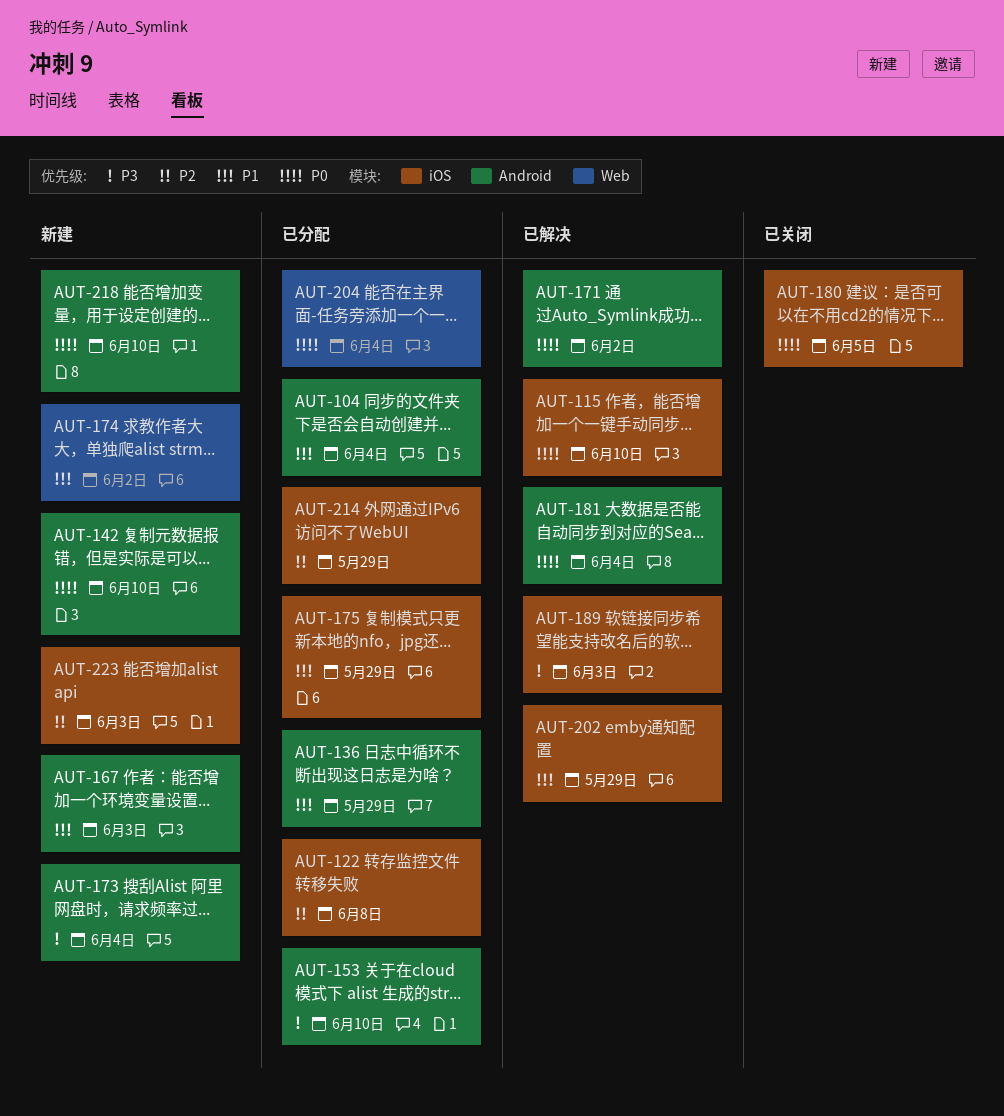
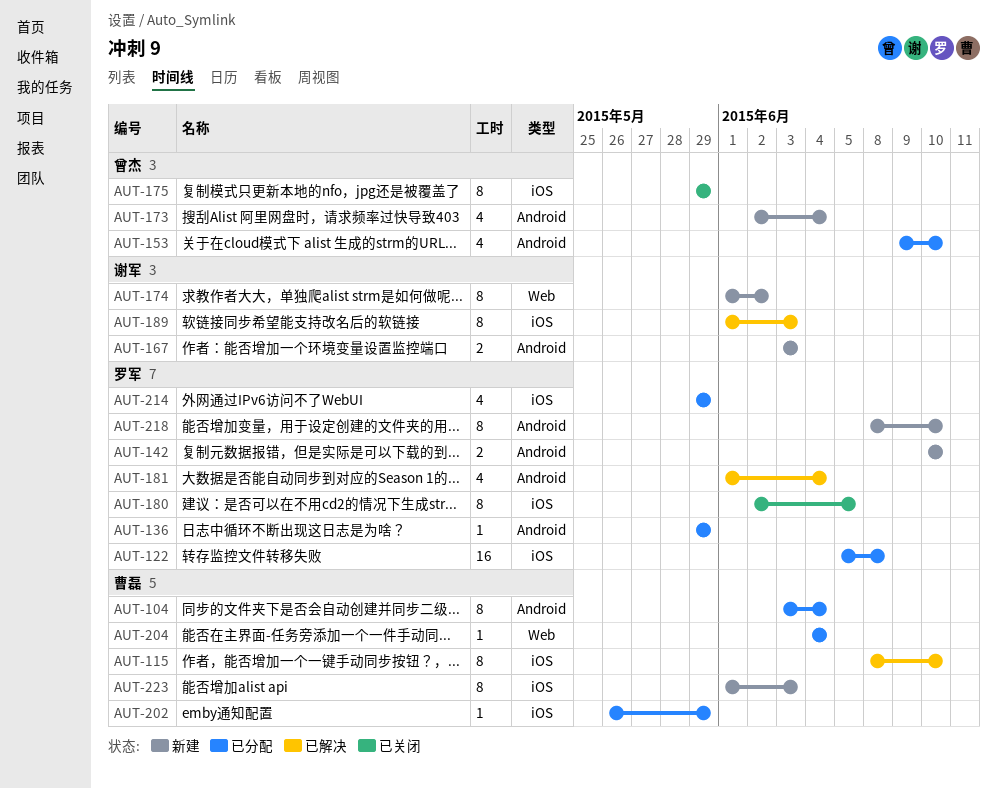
AUT-171: present -> none
AUT-175, status: 已分配 -> 已关闭
AUT-202, status: 已解决 -> 已分配

